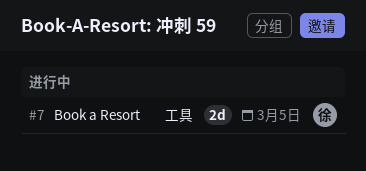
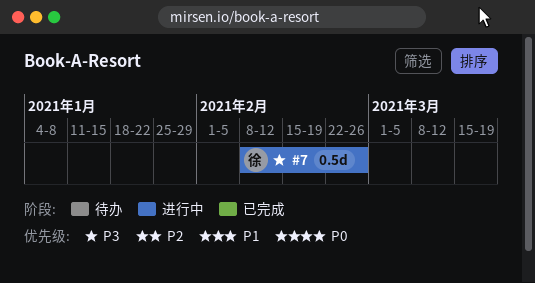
#7, estimate: 2d -> 0.5d
#7, due: Mar 5 -> Feb 26

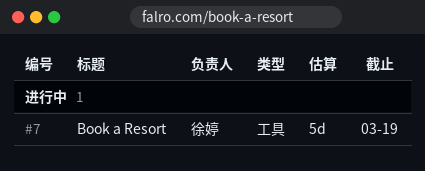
#7, estimate: 0.5d -> 5d
#7, due: Feb 26 -> Mar 19

